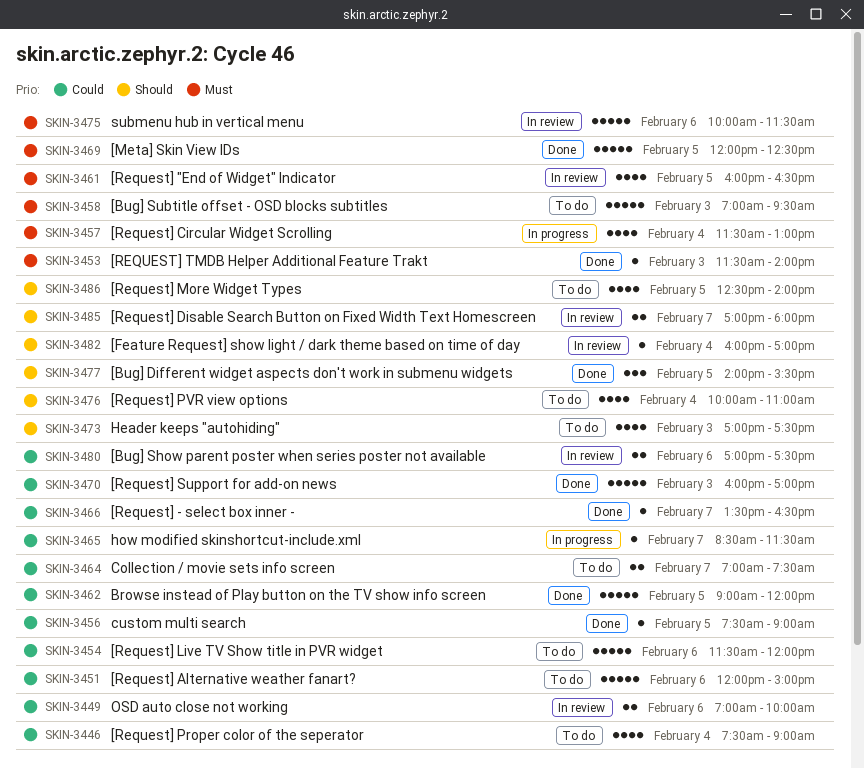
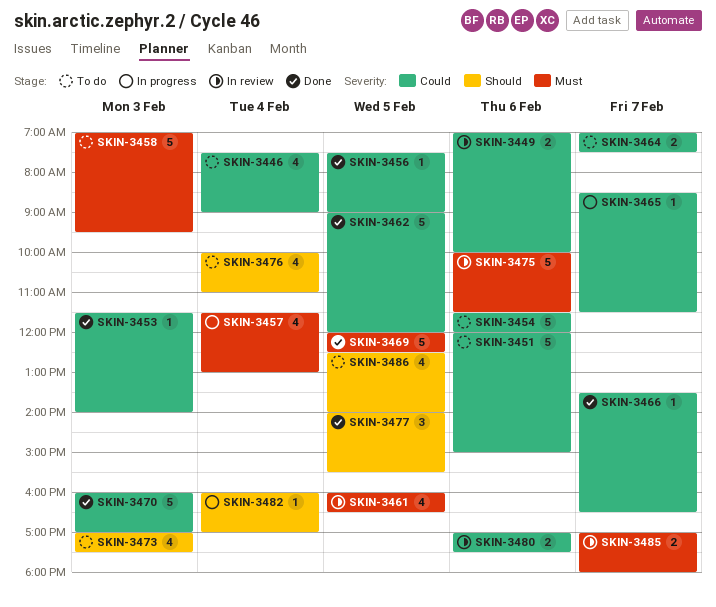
SKIN-3453, priority: Must -> Could
SKIN-3482, status: In review -> In progress
SKIN-3485, priority: Should -> Must

